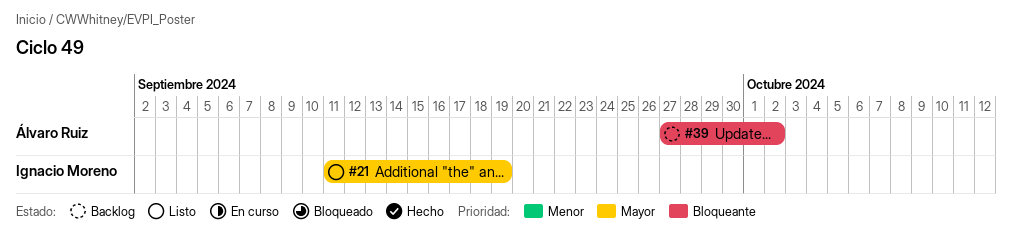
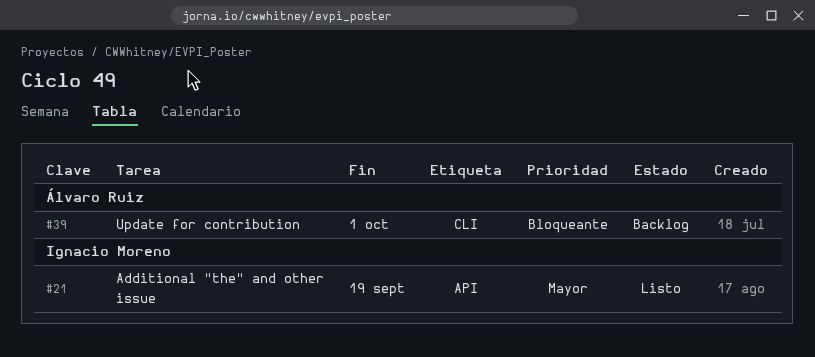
#39, due: Oct 2 -> Oct 1

